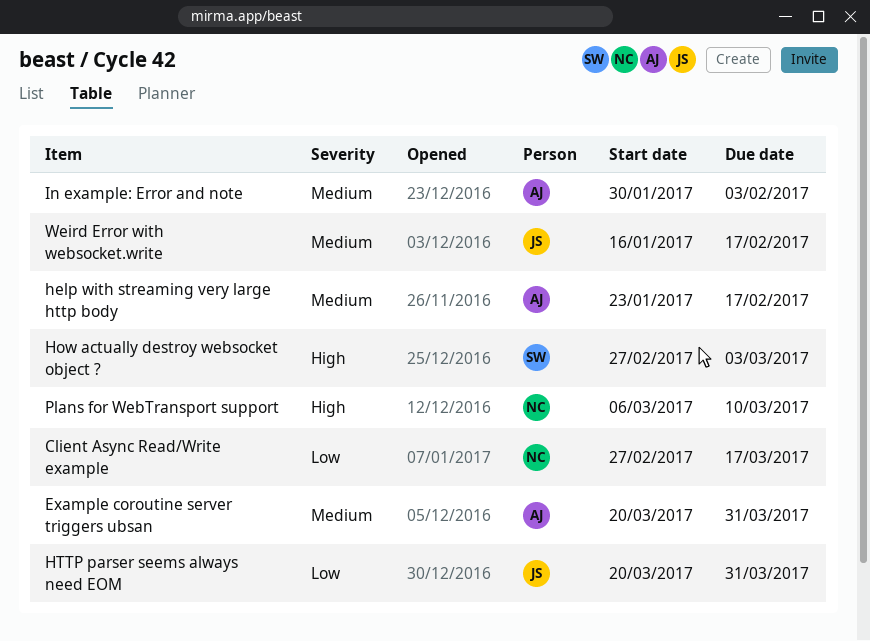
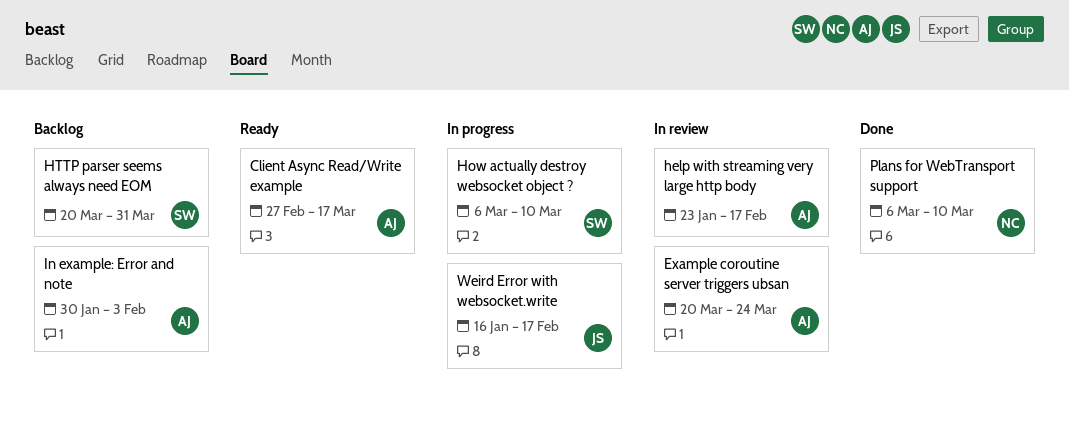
Client Async Read/Write example, owner: NC -> AJ
Example coroutine server triggers ubsan, due: Mar 31 -> Mar 24
How actually destroy websocket object ?, start: Feb 27 -> Mar 6
How actually destroy websocket object ?, due: Mar 3 -> Mar 10
HTTP parser seems always need EOM, owner: JS -> SW

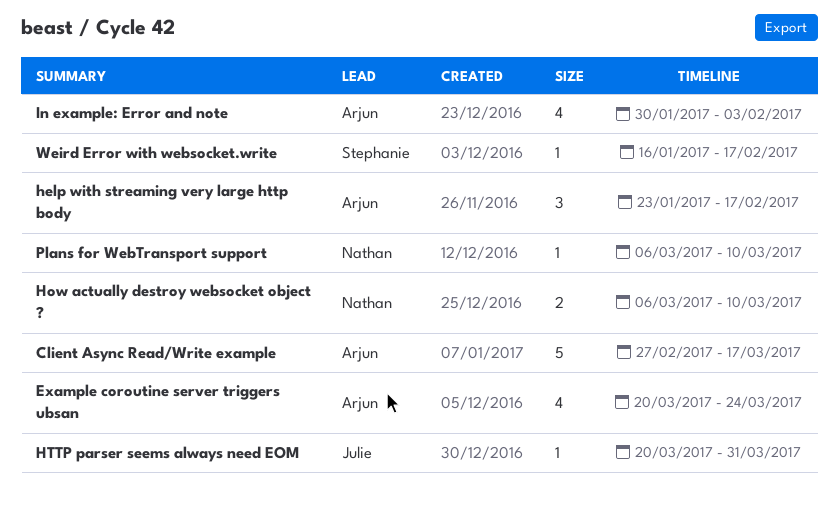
How actually destroy websocket object ?, owner: Stephanie -> Nathan
HTTP parser seems always need EOM, owner: Stephanie -> Julie
Weird Error with websocket.write, owner: Julie -> Stephanie

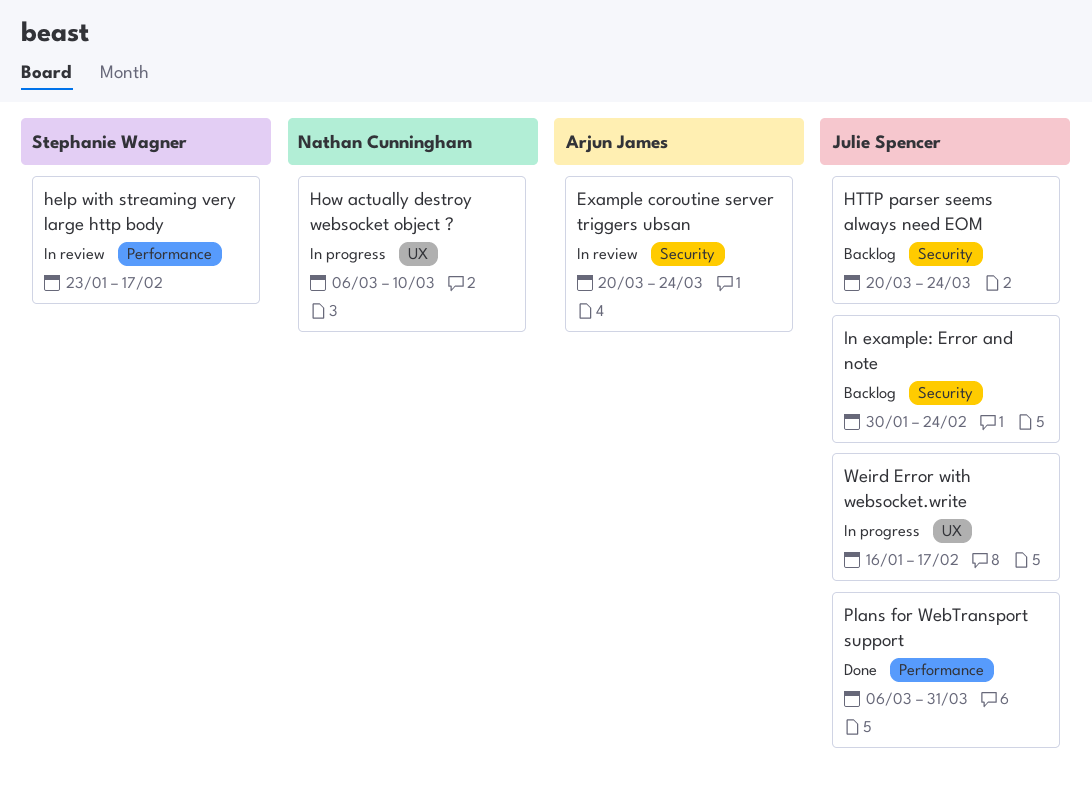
Client Async Read/Write example: present -> none
help with streaming very large http body, owner: Arjun James -> Stephanie Wagner
HTTP parser seems always need EOM, due: Mar 31 -> Mar 24
In example: Error and note, owner: Arjun James -> Julie Spencer
In example: Error and note, due: Feb 3 -> Feb 24
Plans for WebTransport support, owner: Nathan Cunningham -> Julie Spencer
Plans for WebTransport support, due: Mar 10 -> Mar 31
Weird Error with websocket.write, owner: Stephanie Wagner -> Julie Spencer

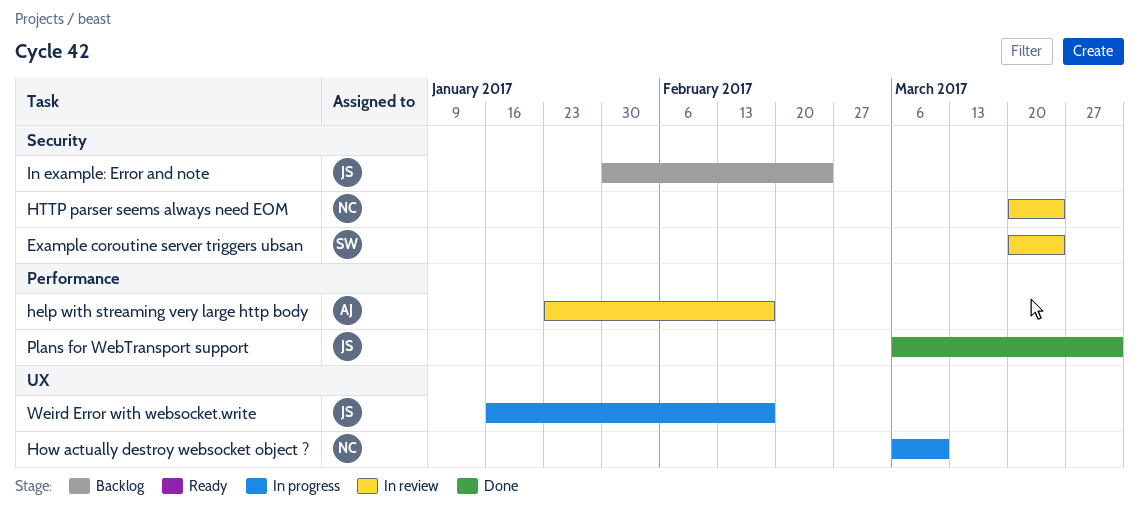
Example coroutine server triggers ubsan, owner: Arjun James -> Stephanie Wagner
help with streaming very large http body, owner: Stephanie Wagner -> Arjun James
HTTP parser seems always need EOM, status: Backlog -> In review
HTTP parser seems always need EOM, owner: Julie Spencer -> Nathan Cunningham

